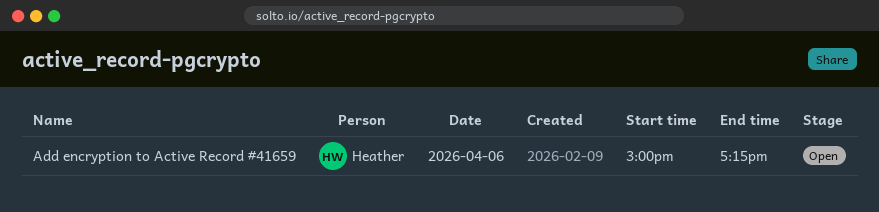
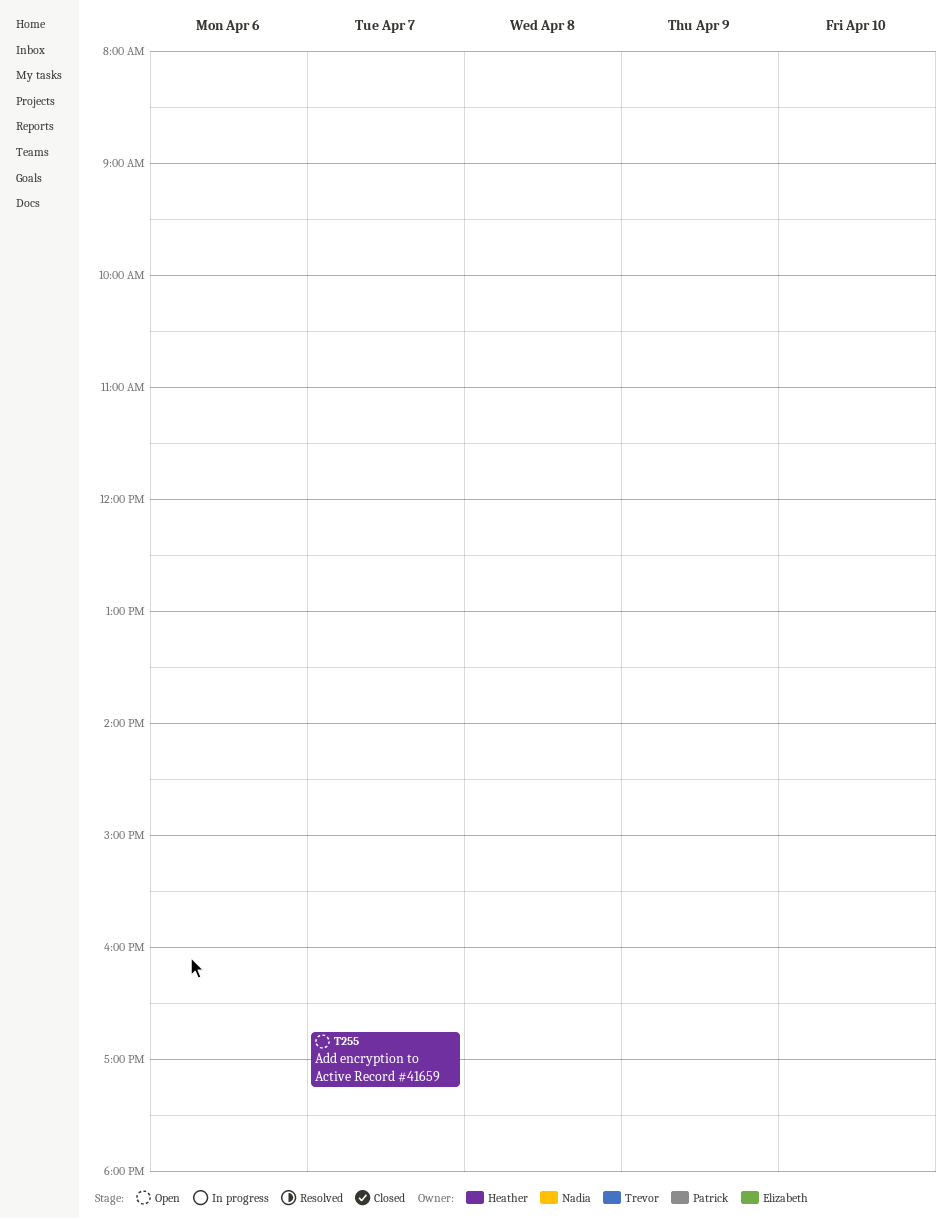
Add encryption to Active Record #41659, day: Apr 6 -> Apr 7
Add encryption to Active Record #41659, begins: 15:00 -> 16:45

